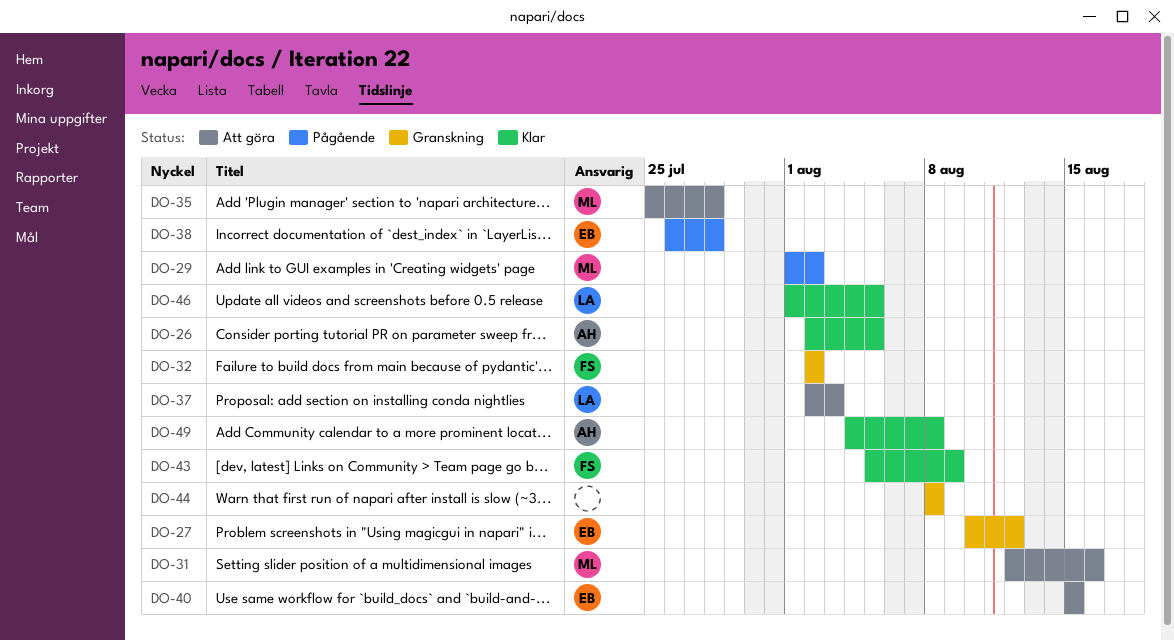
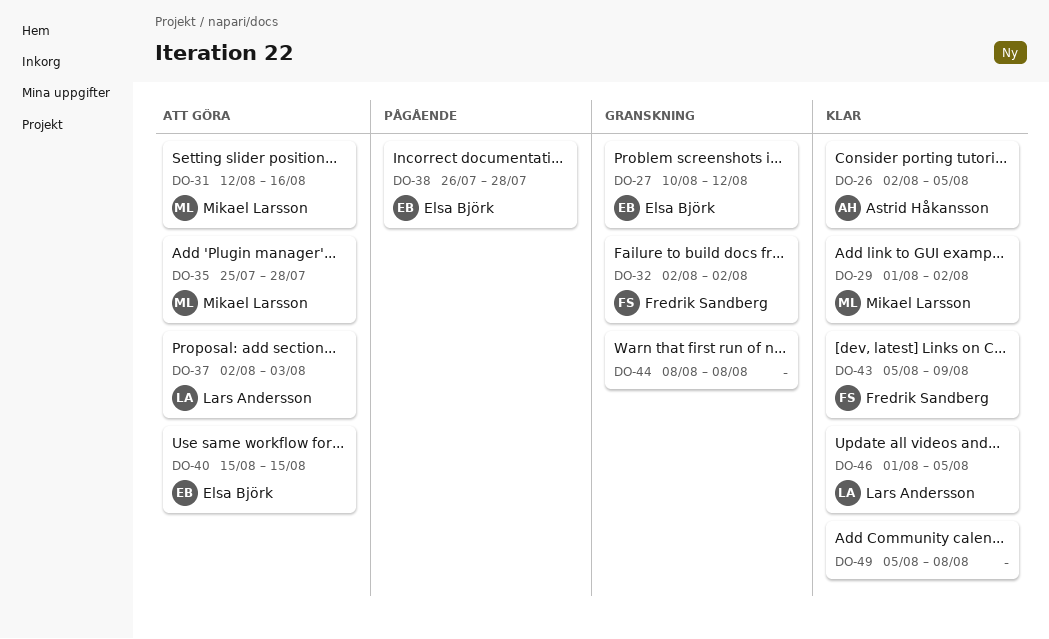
DO-29, status: Pågående -> Klar
DO-49, owner: Astrid Håkansson -> none
DO-49, start: Aug 4 -> Aug 5

